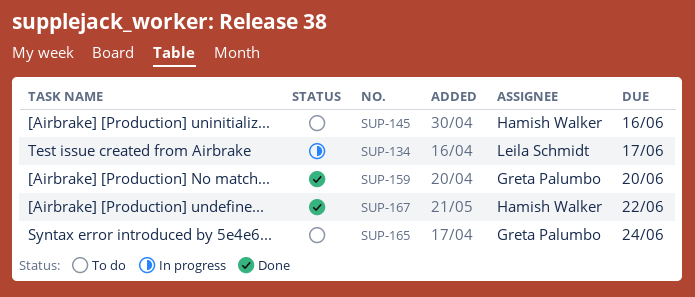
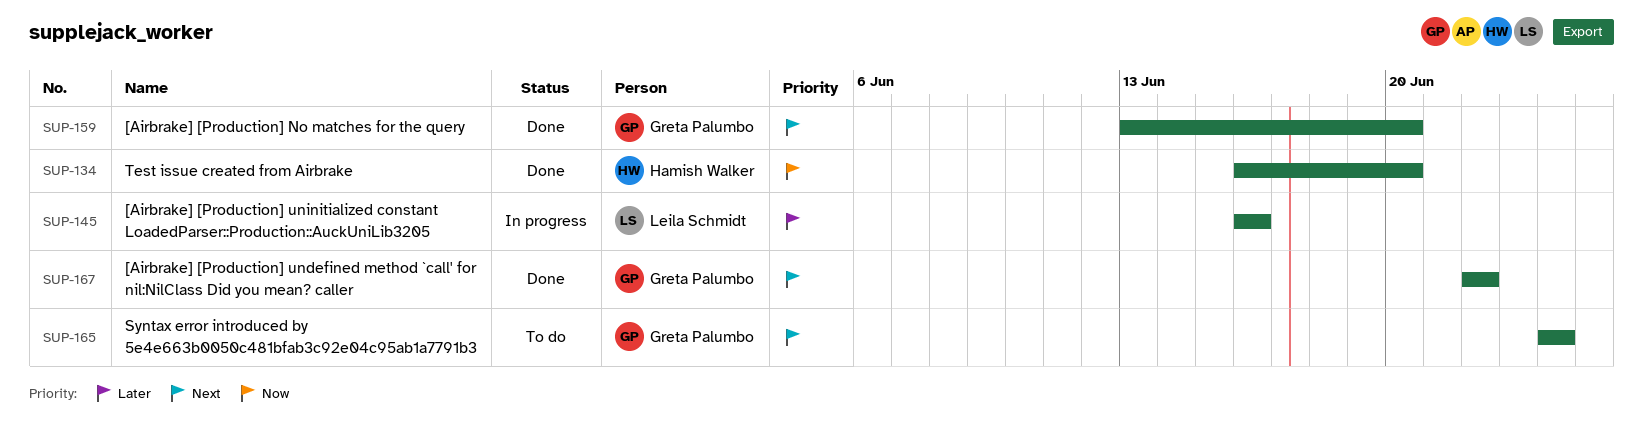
SUP-134, status: In progress -> Done
SUP-134, owner: Leila Schmidt -> Hamish Walker
SUP-134, due: Jun 17 -> Jun 20
SUP-145, status: To do -> In progress
SUP-145, owner: Hamish Walker -> Leila Schmidt
SUP-167, owner: Hamish Walker -> Greta Palumbo

